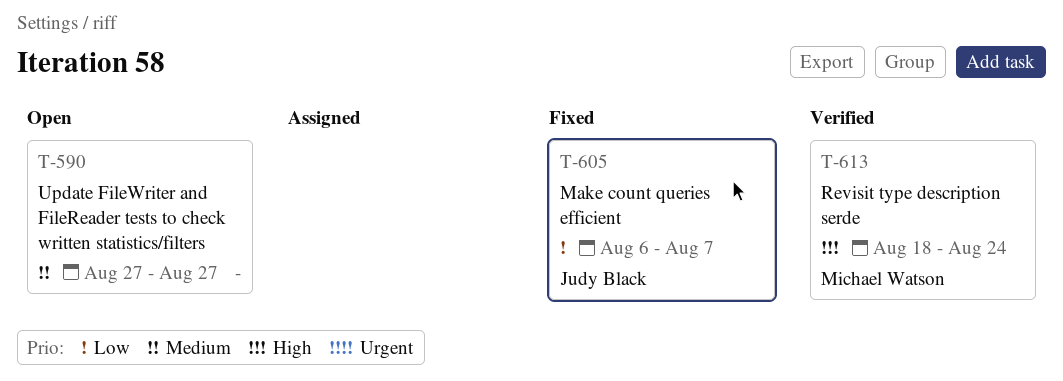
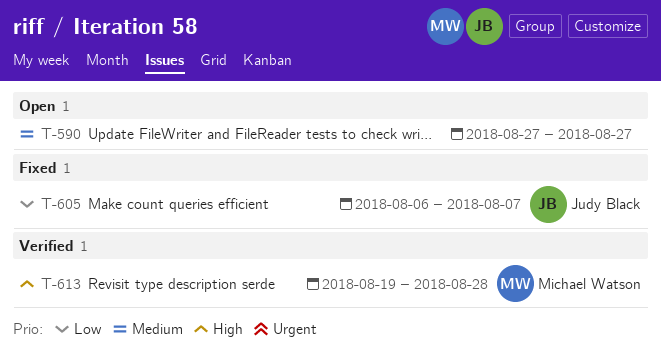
T-613, start: Aug 18 -> Aug 19
T-613, due: Aug 24 -> Aug 28

